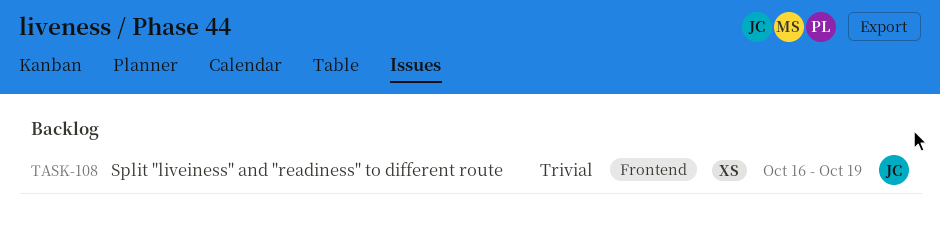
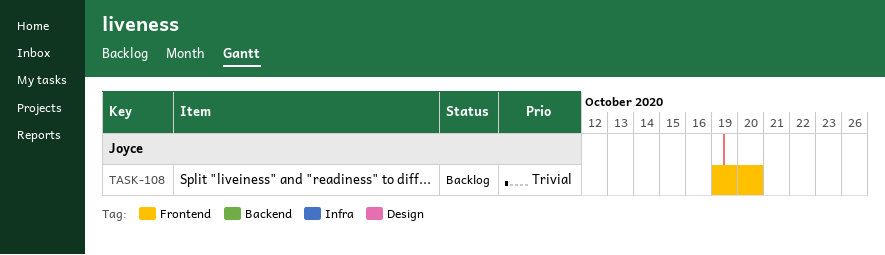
TASK-108, start: Oct 16 -> Oct 19
TASK-108, due: Oct 19 -> Oct 20

